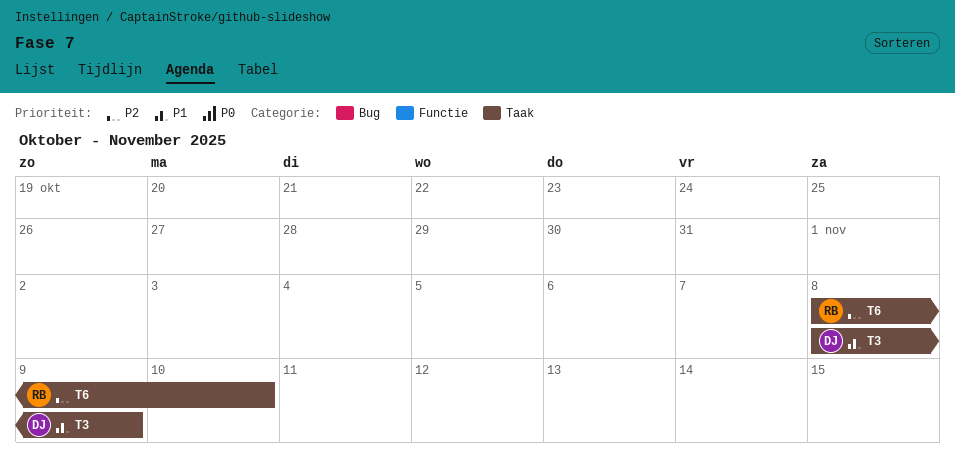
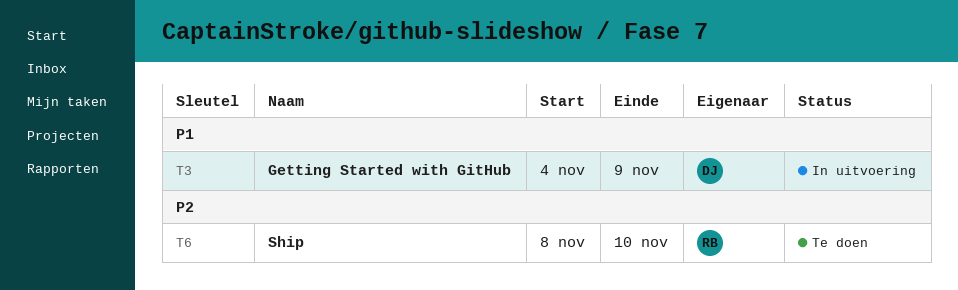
T3, start: Nov 8 -> Nov 4

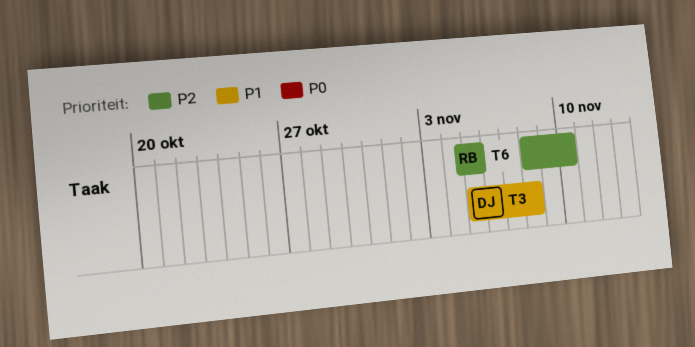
T3, start: Nov 4 -> Nov 5
T3, due: Nov 9 -> Nov 8

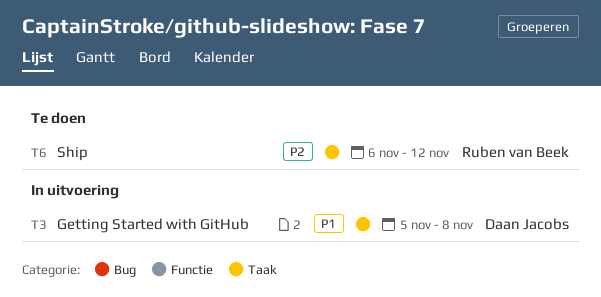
T6, start: Nov 8 -> Nov 6
T6, due: Nov 10 -> Nov 12

